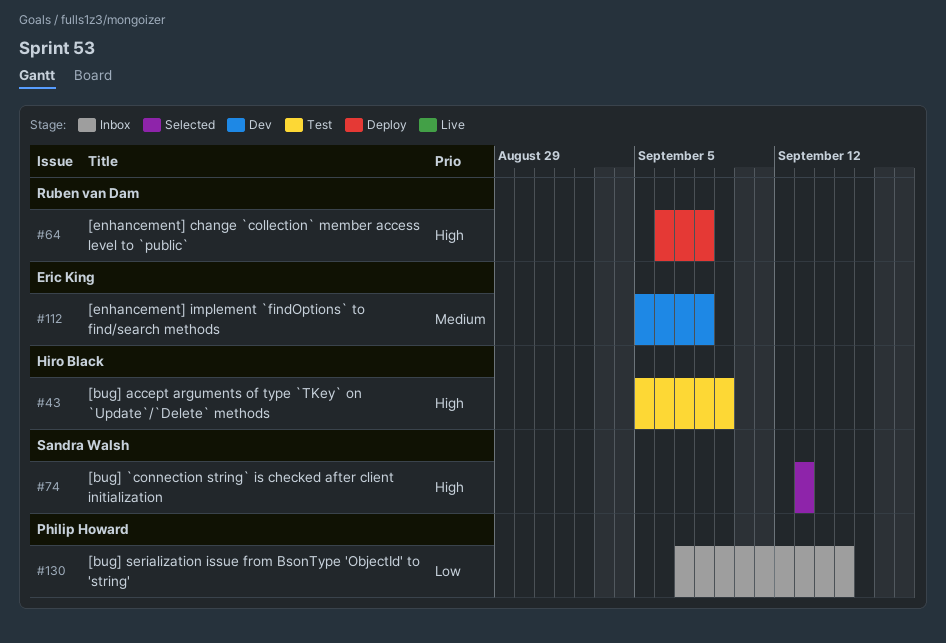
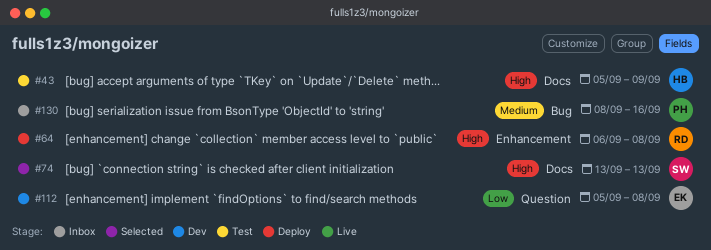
#112, priority: Medium -> Low
#130, priority: Low -> Medium
#130, start: Sep 7 -> Sep 8
#130, due: Sep 15 -> Sep 16

